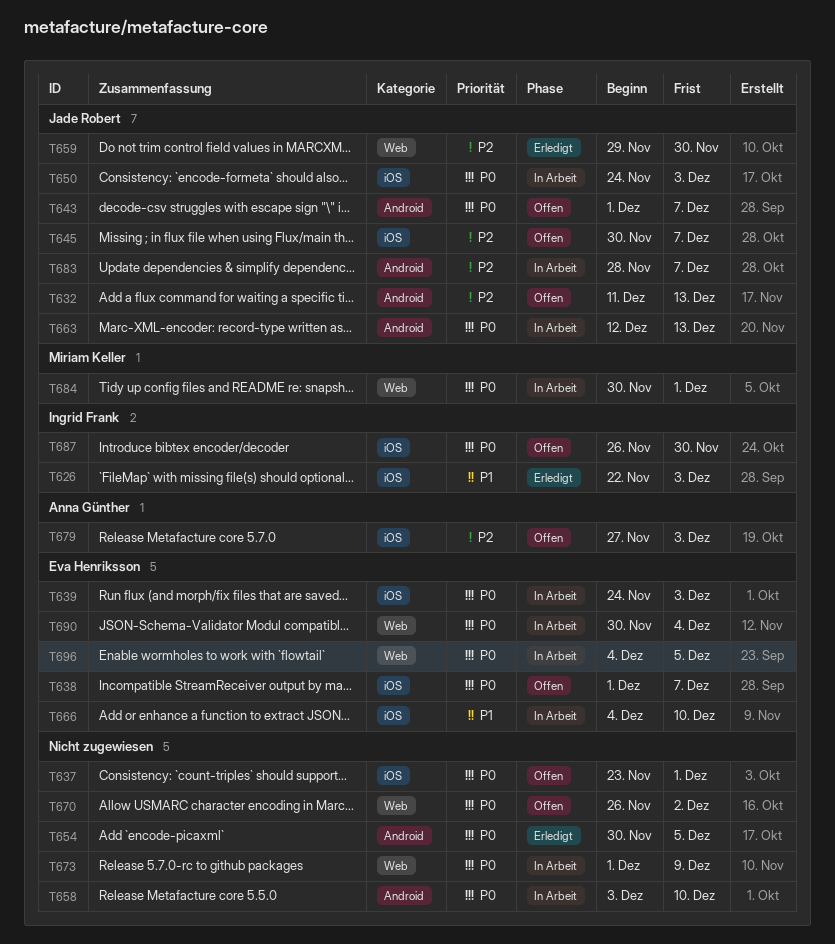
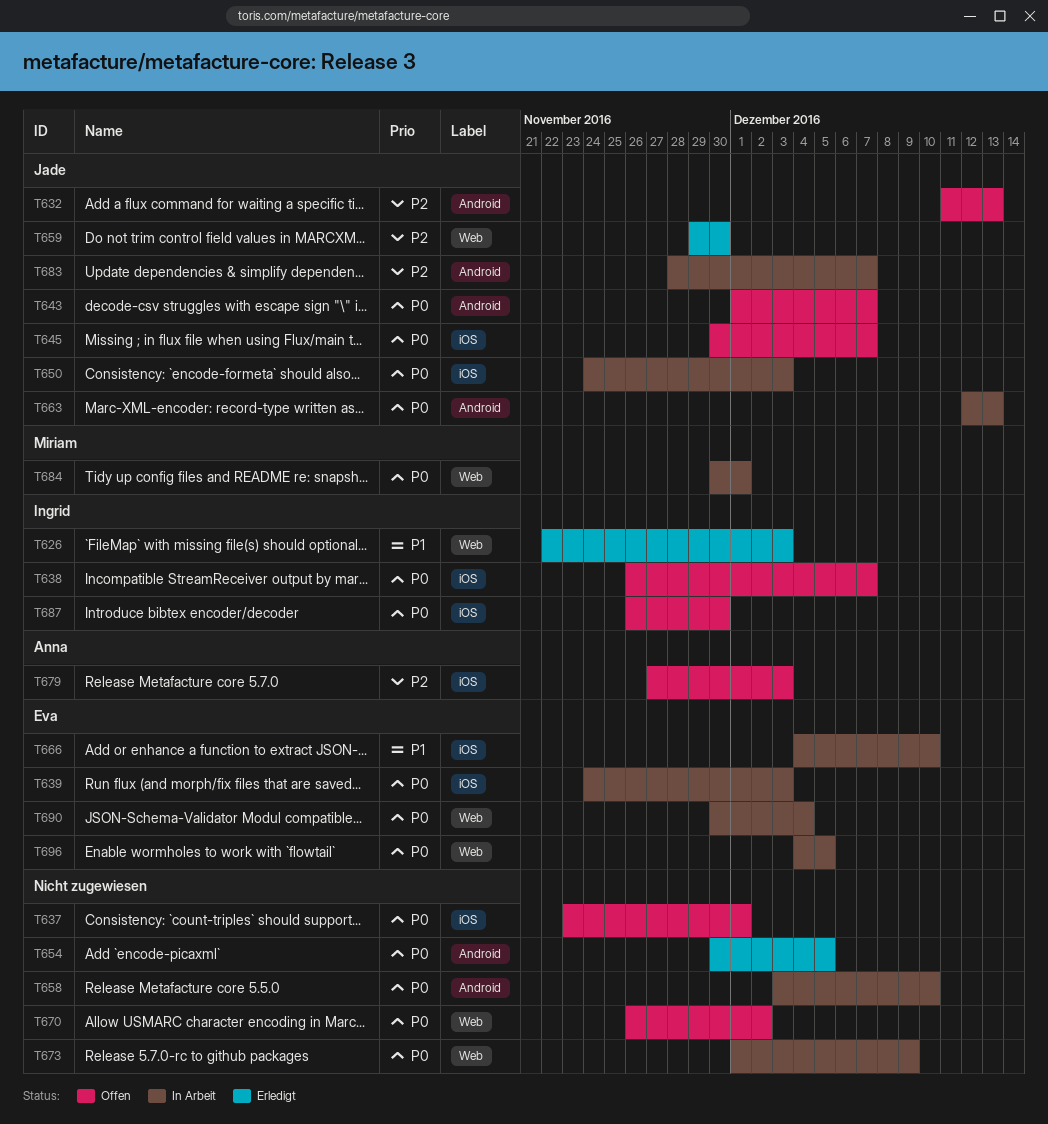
T626, label: iOS -> Web
T638, owner: Eva Henriksson -> Ingrid Frank
T638, start: Dec 1 -> Nov 26
T645, priority: P2 -> P0

